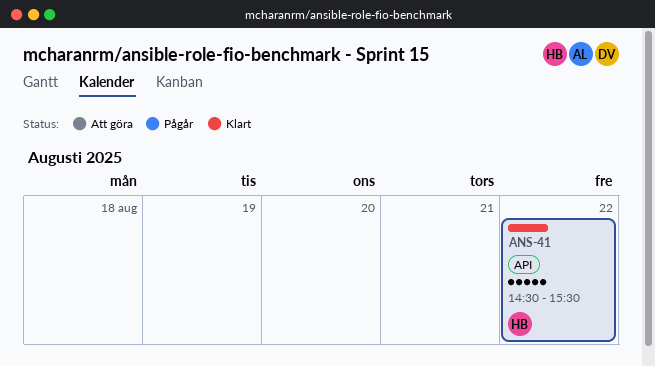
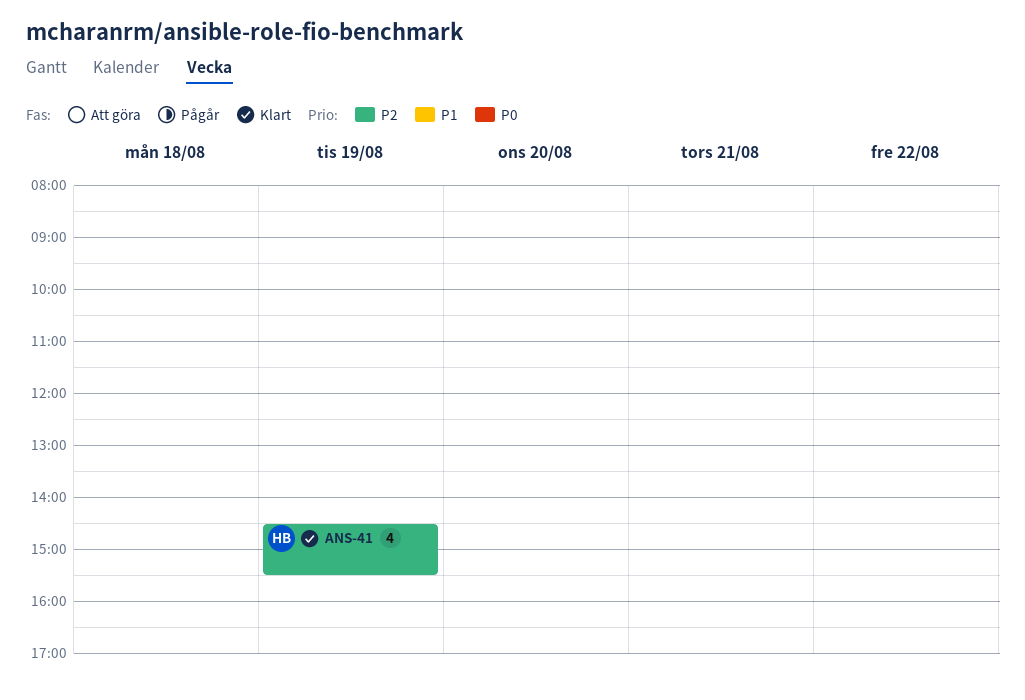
ANS-41, estimate: 5 -> 4
ANS-41, day: Aug 22 -> Aug 19

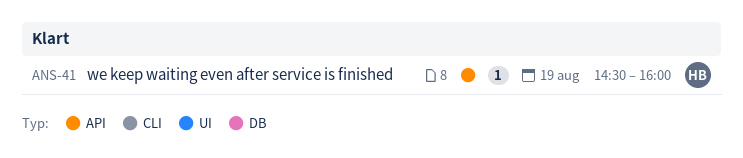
ANS-41, estimate: 4 -> 1
ANS-41, ends: 15:30 -> 16:00

